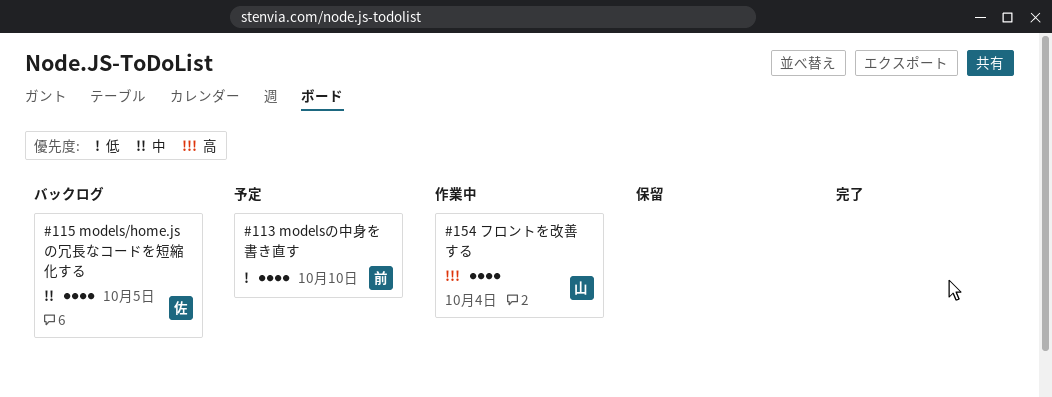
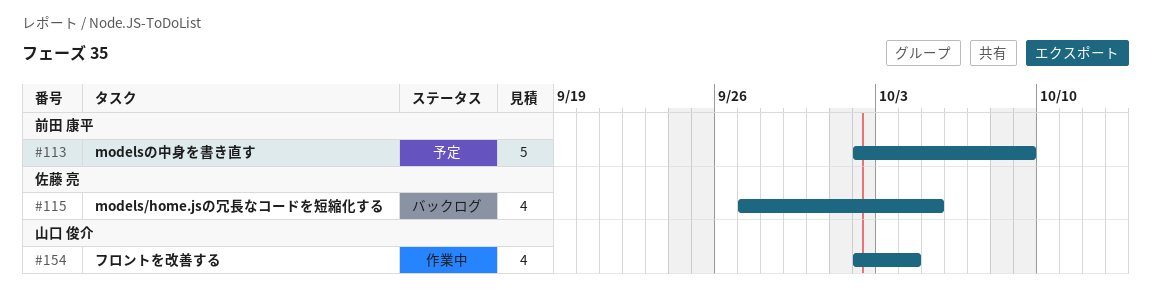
#113, estimate: 4 -> 5
#113, due: Oct 10 -> Oct 9

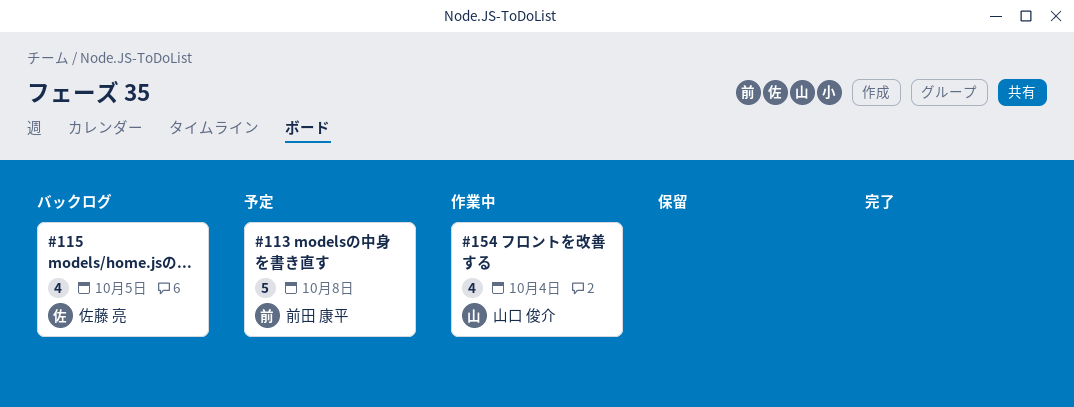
#113, due: Oct 9 -> Oct 8

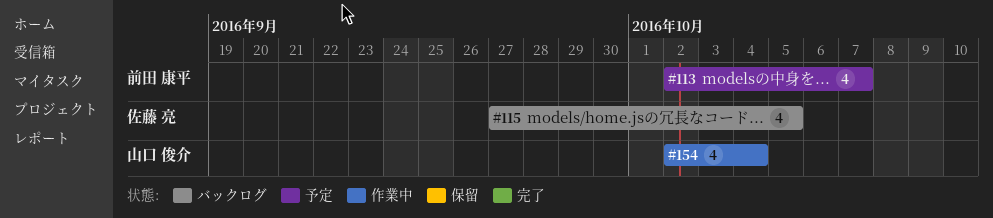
#113, estimate: 5 -> 4
#113, due: Oct 8 -> Oct 7

